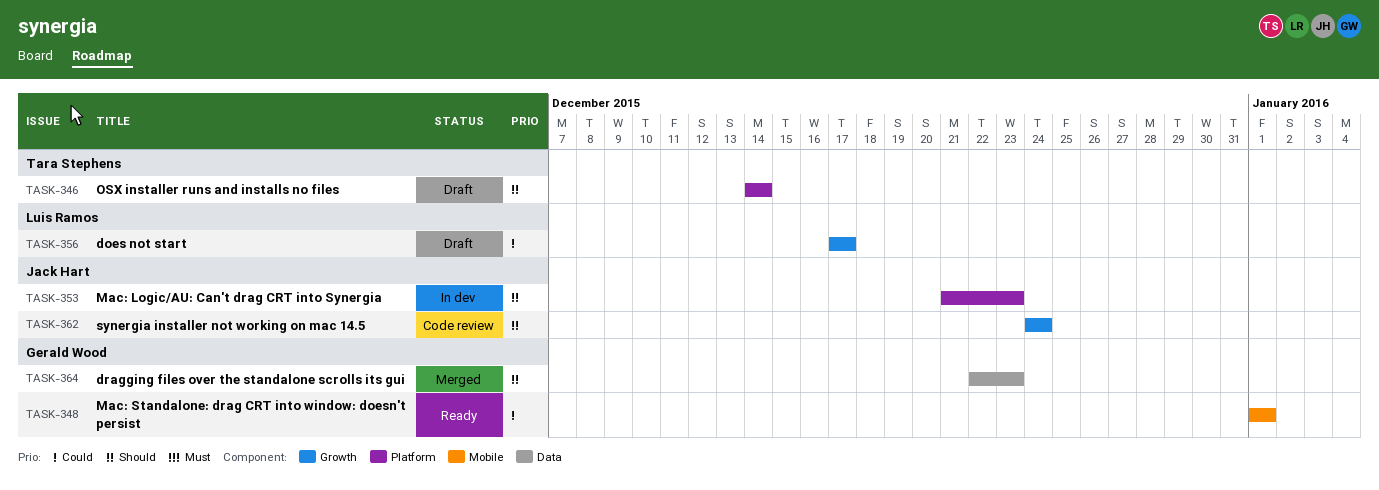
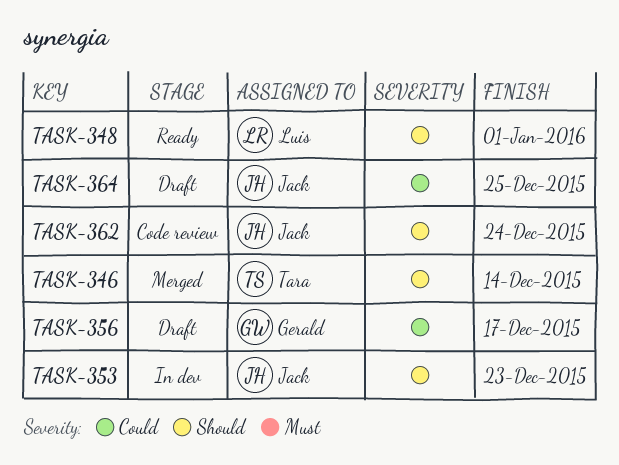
TASK-346, status: Draft -> Merged
TASK-348, owner: Gerald Wood -> Luis Ramos
TASK-348, priority: Could -> Should
TASK-356, owner: Luis Ramos -> Gerald Wood
TASK-364, status: Merged -> Draft
TASK-364, owner: Gerald Wood -> Jack Hart
TASK-364, priority: Should -> Could
TASK-364, due: Dec 23 -> Dec 25

